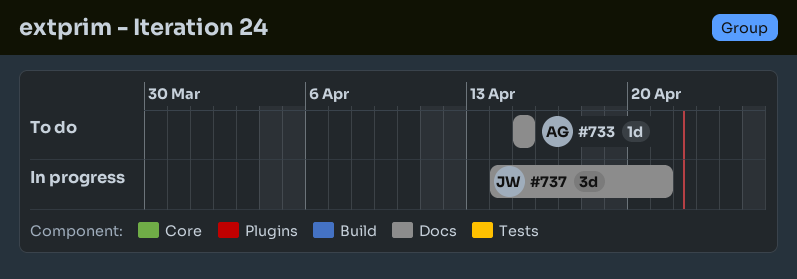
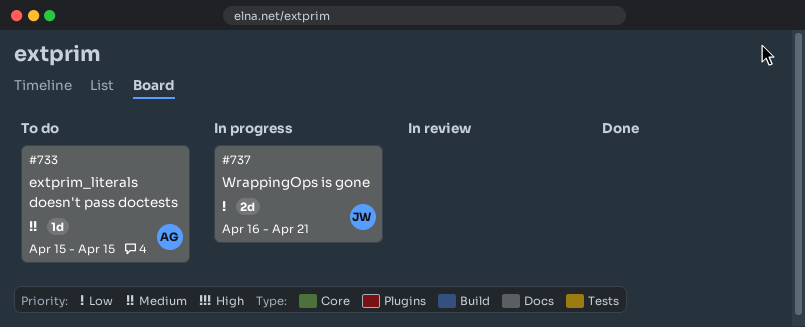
#737, estimate: 3d -> 2d
#737, start: Apr 14 -> Apr 16

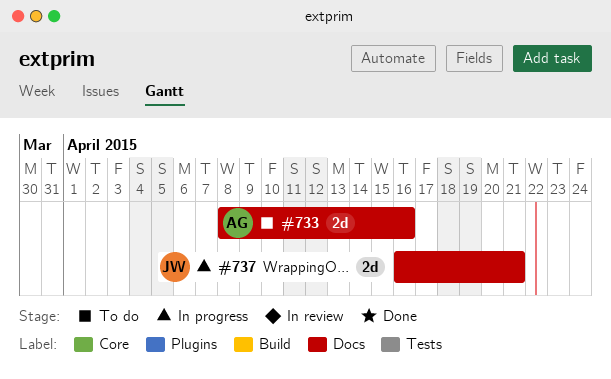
#733, estimate: 1d -> 2d
#733, start: Apr 15 -> Apr 8
#733, due: Apr 15 -> Apr 16

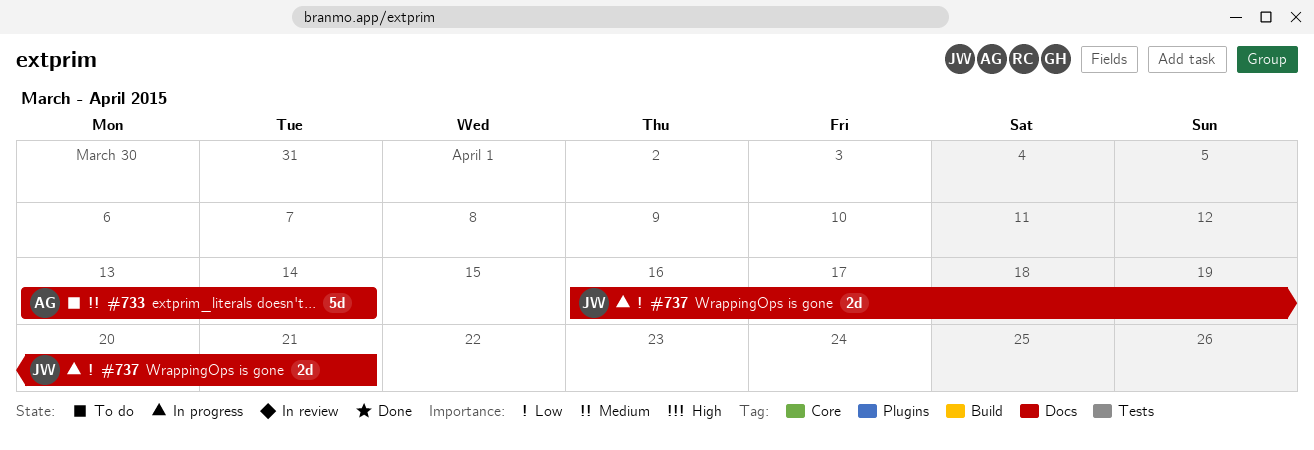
#733, estimate: 2d -> 5d
#733, start: Apr 8 -> Apr 13
#733, due: Apr 16 -> Apr 14

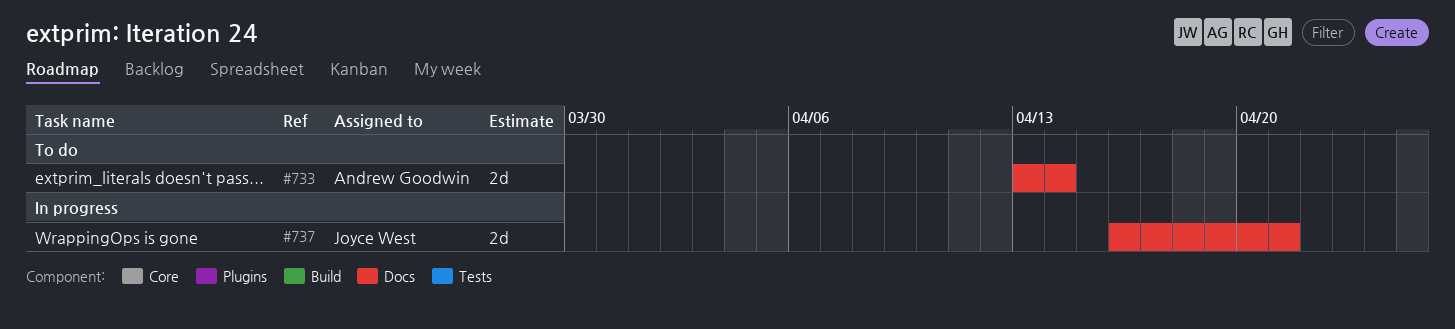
#733, estimate: 5d -> 2d

